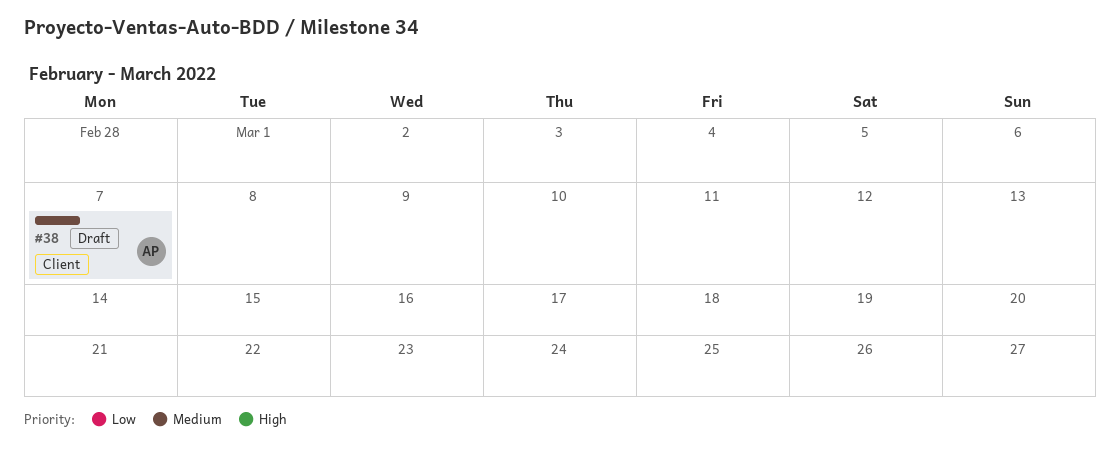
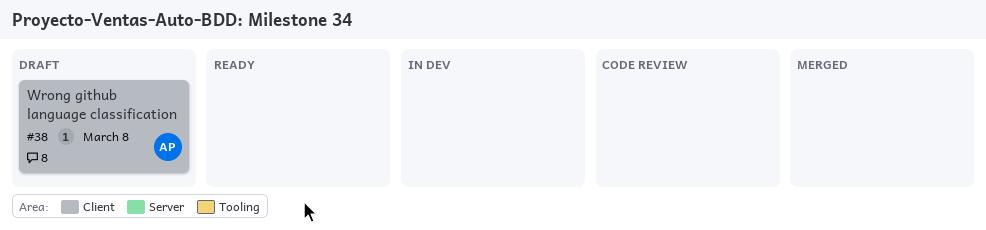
#38, due: Mar 7 -> Mar 8

